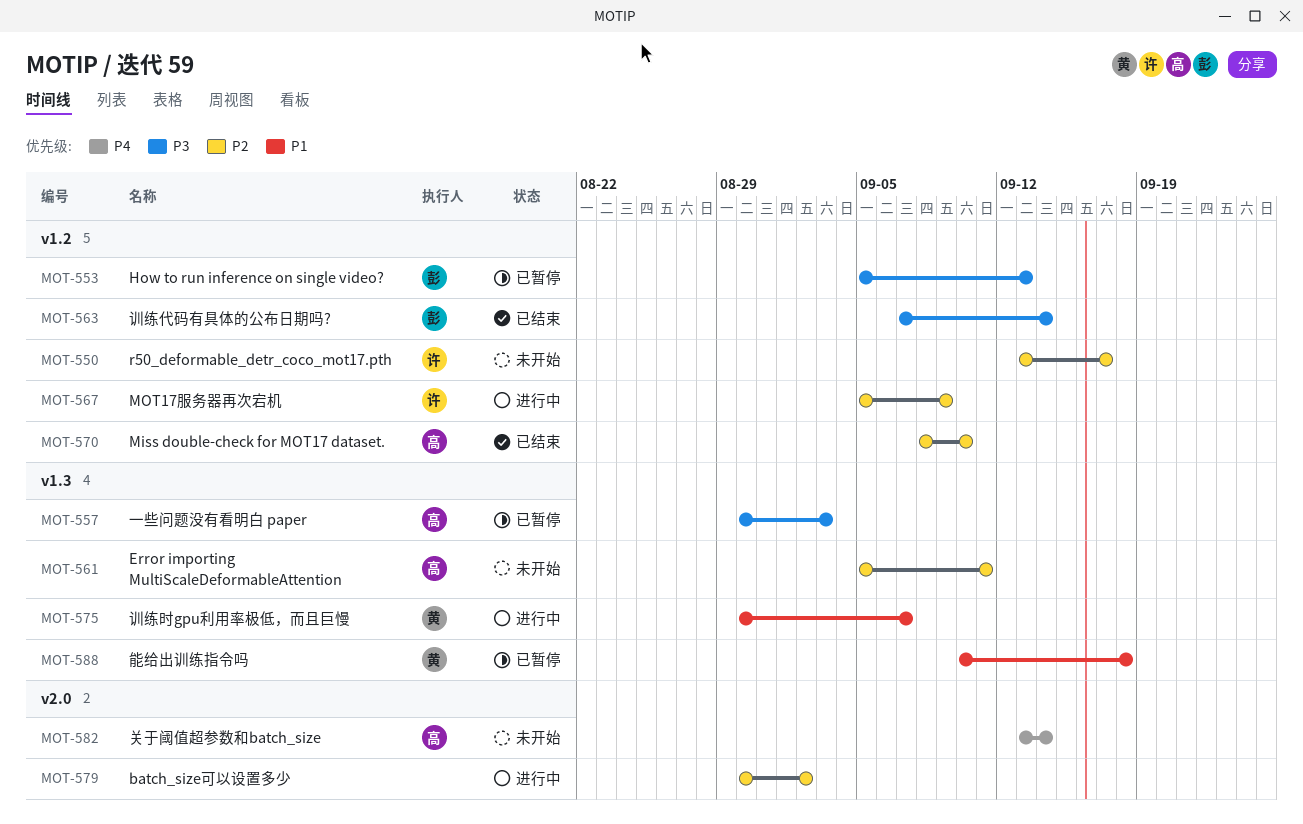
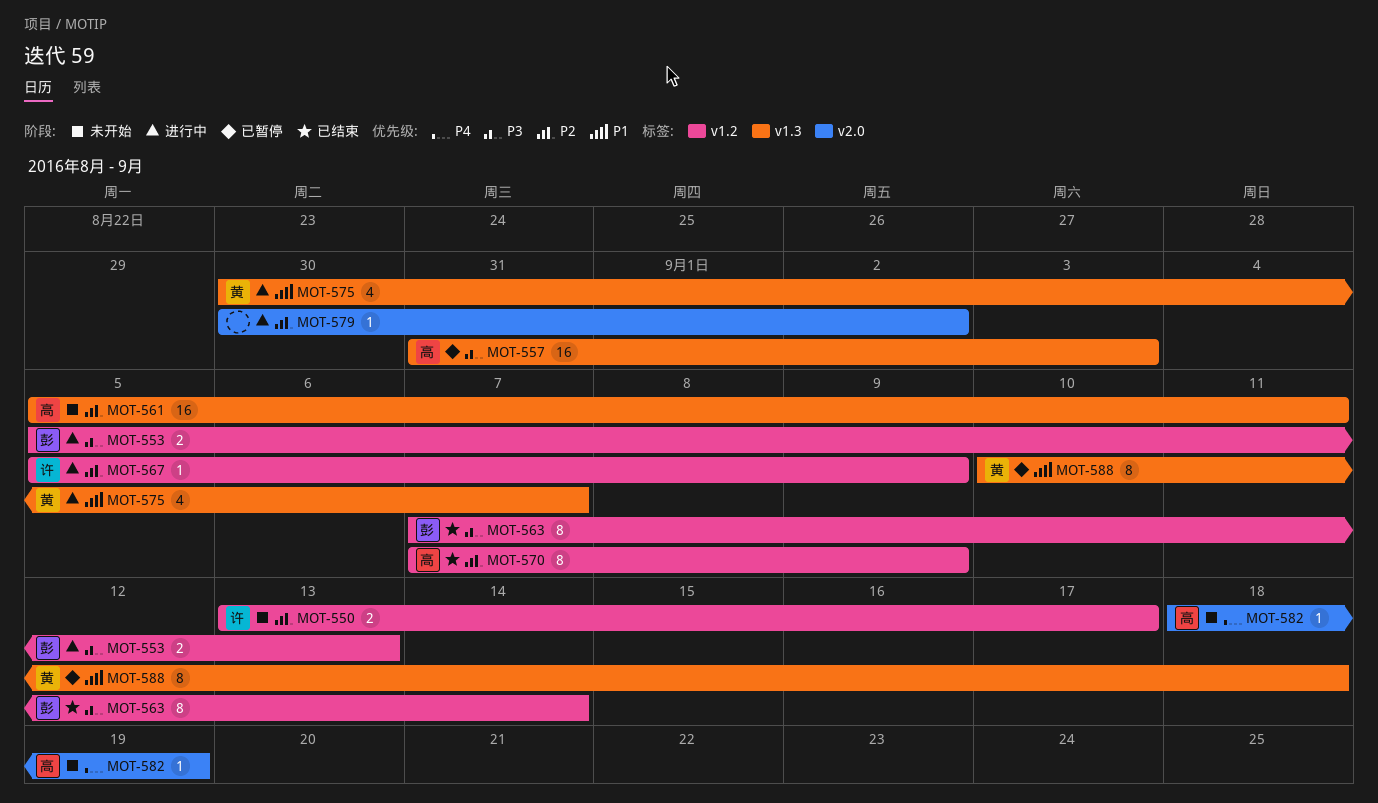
MOT-553, status: 已暂停 -> 进行中
MOT-557, start: Aug 30 -> Aug 31
MOT-570, start: Sep 8 -> Sep 7
MOT-570, due: Sep 10 -> Sep 9
MOT-582, start: Sep 13 -> Sep 18
MOT-582, due: Sep 14 -> Sep 19

